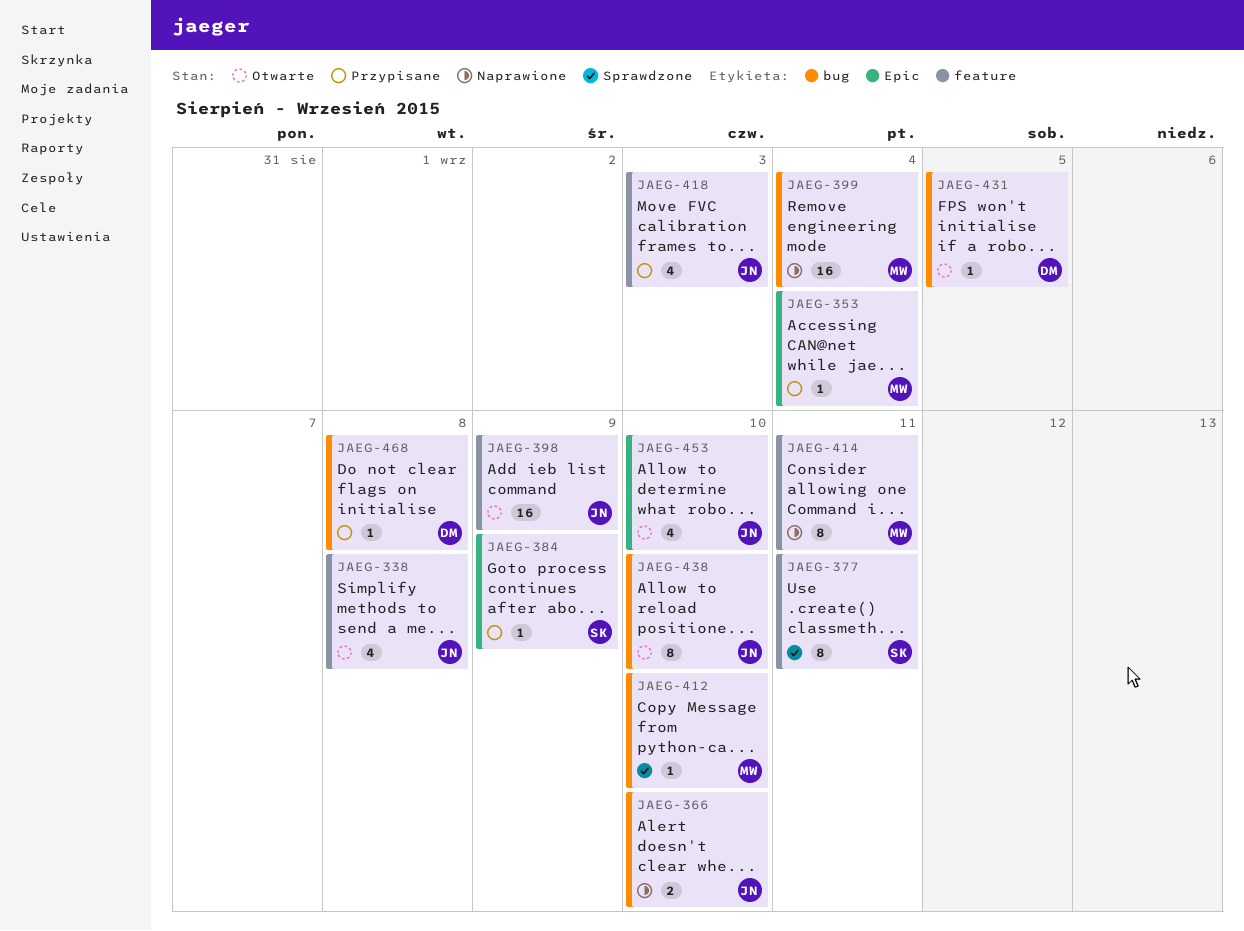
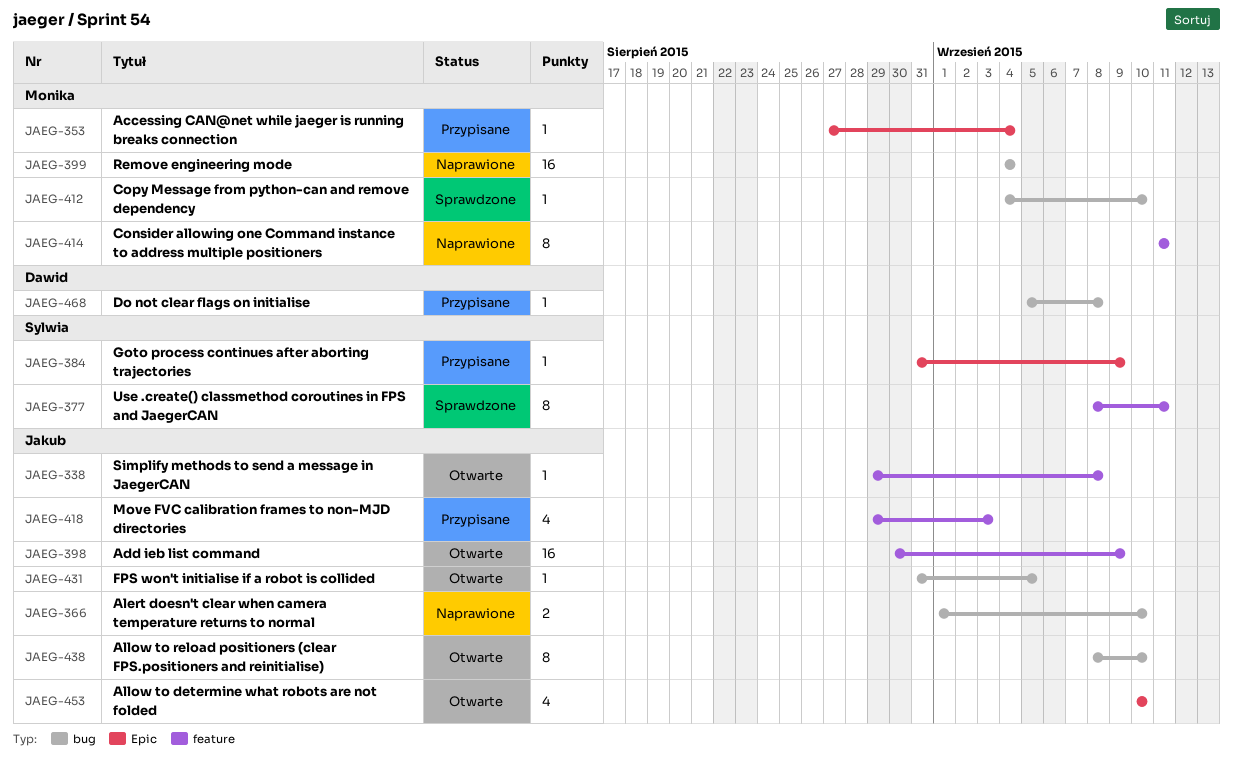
JAEG-338, estimate: 4 -> 1
JAEG-431, owner: Dawid -> Jakub

